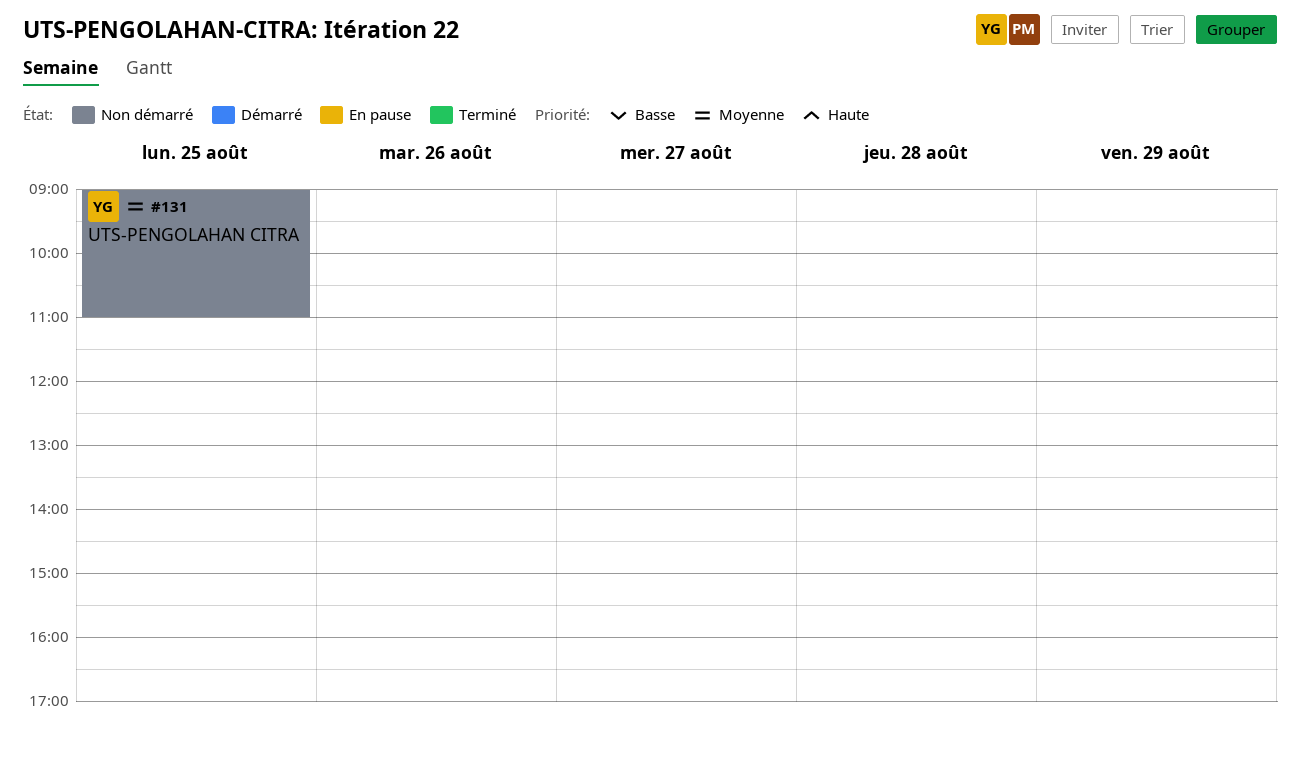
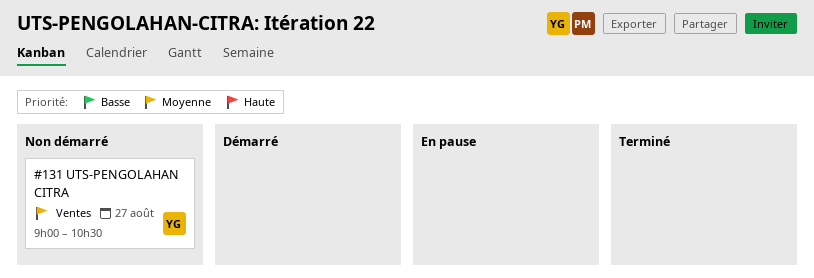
#131, day: Aug 25 -> Aug 27
#131, ends: 11:00 -> 10:30

